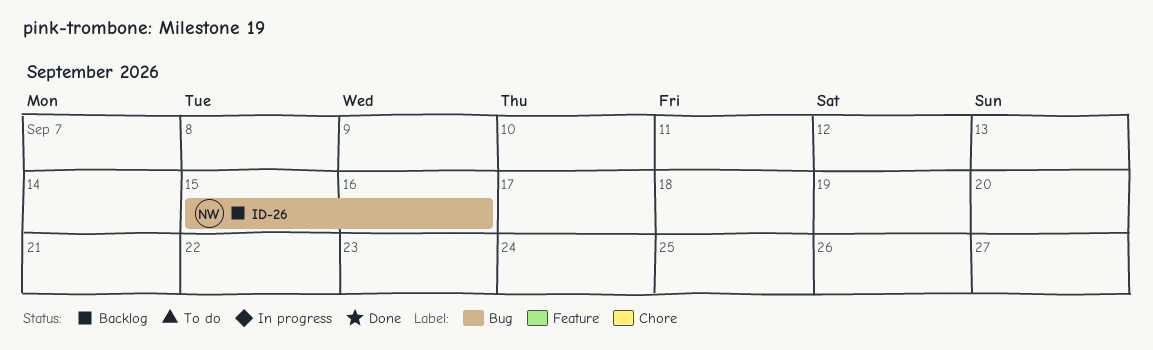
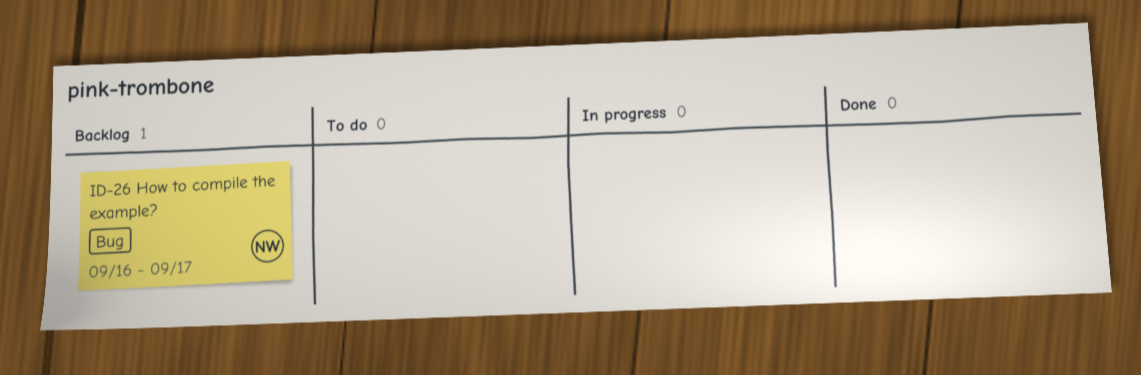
ID-26, start: Sep 15 -> Sep 16
ID-26, due: Sep 16 -> Sep 17

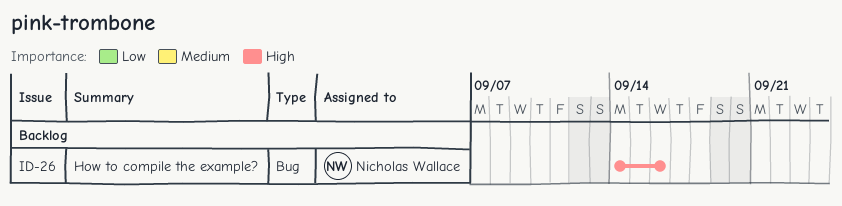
ID-26, start: Sep 16 -> Sep 14
ID-26, due: Sep 17 -> Sep 16

